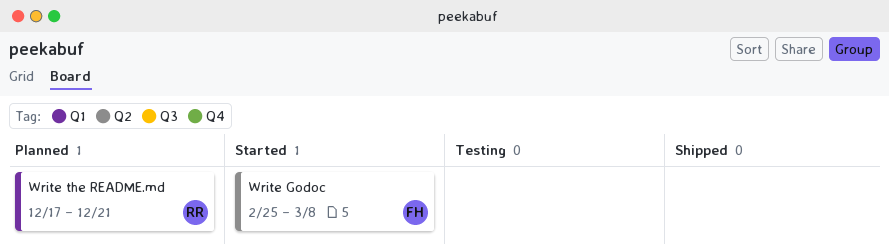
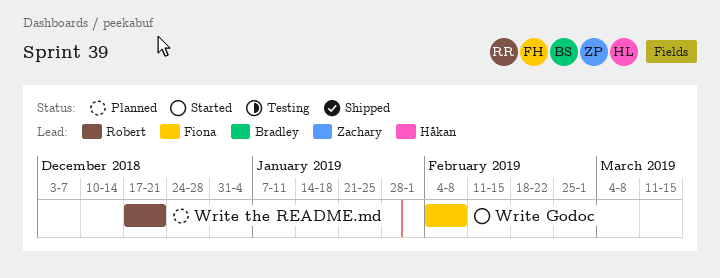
Write Godoc, start: Feb 25 -> Feb 4
Write Godoc, due: Mar 8 -> Feb 8

